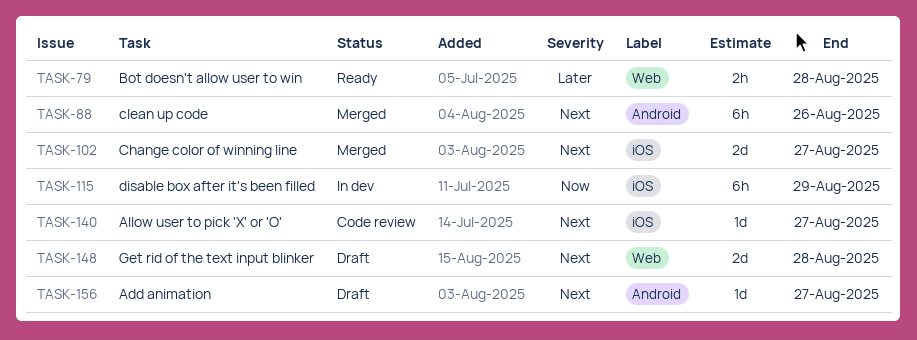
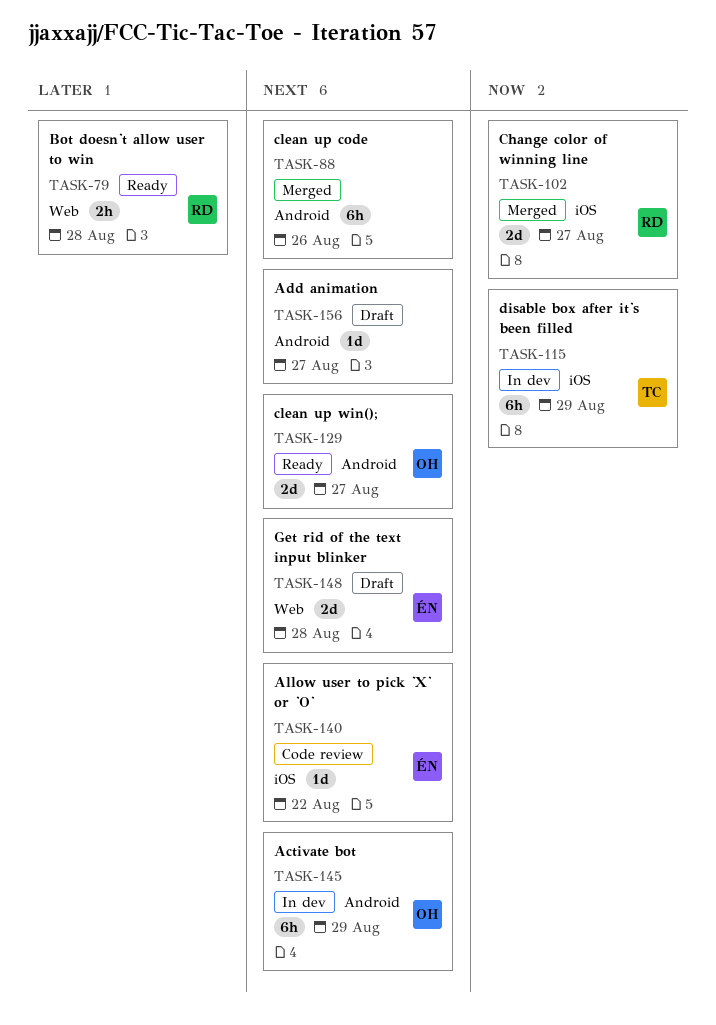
TASK-102, priority: Next -> Now
TASK-129: none -> present
TASK-140, due: Aug 27 -> Aug 22
TASK-145: none -> present

